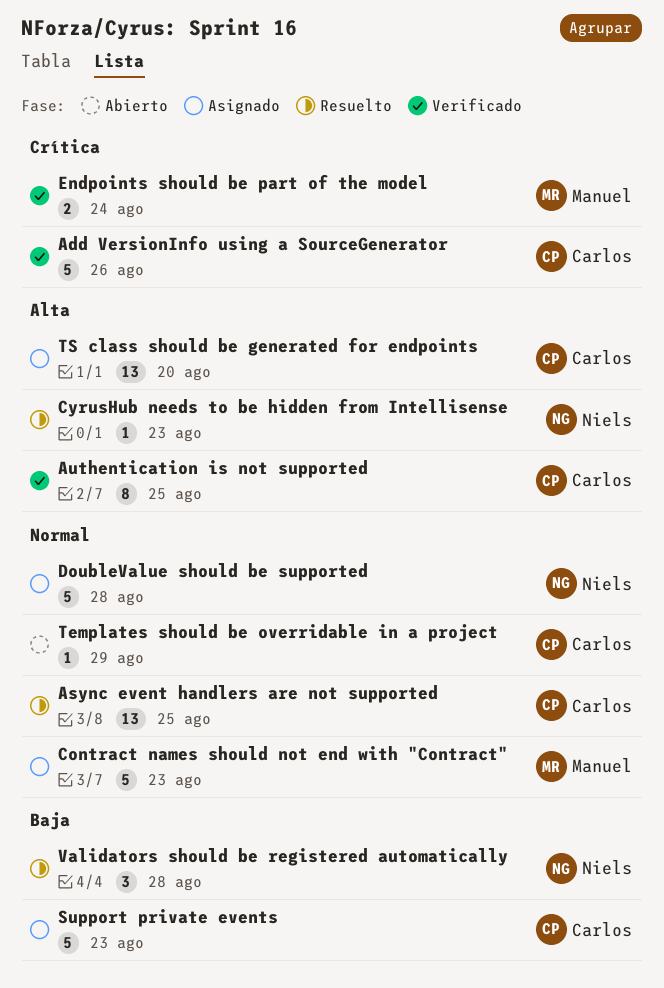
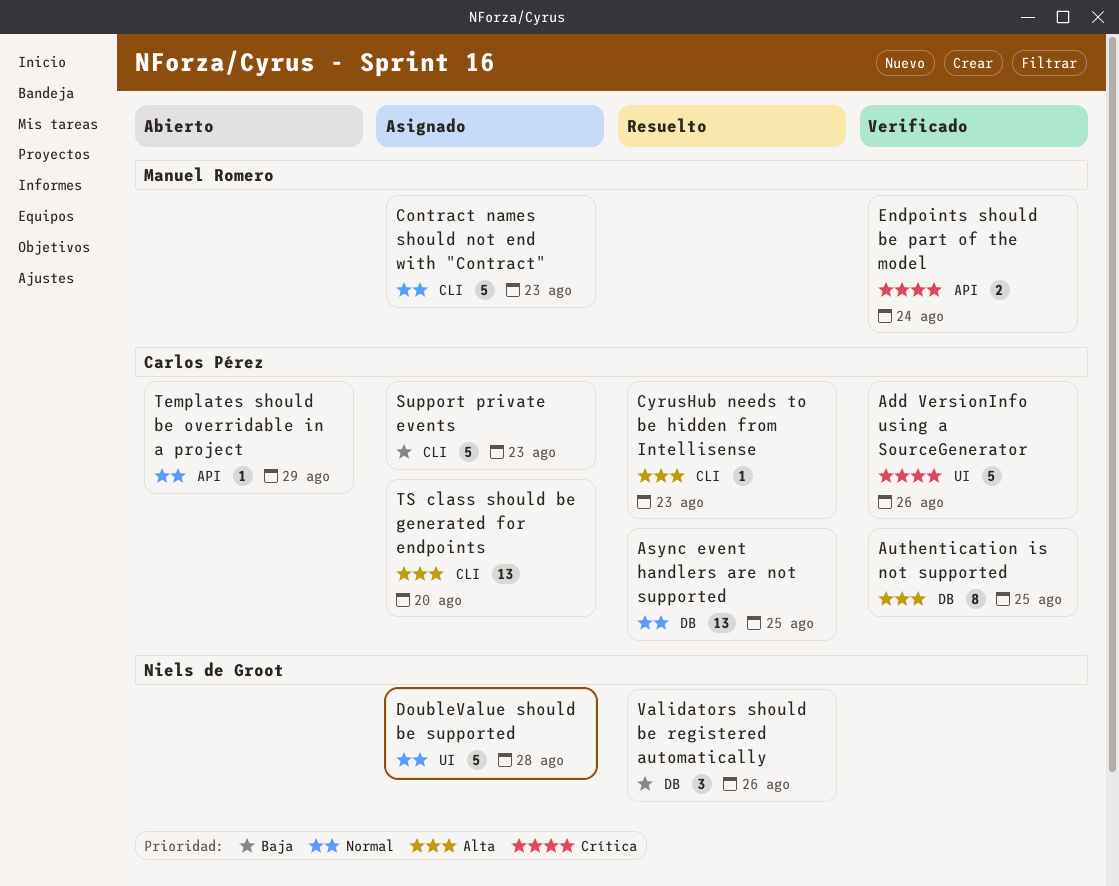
CyrusHub needs to be hidden from Intellisense, owner: Niels de Groot -> Carlos Pérez
Validators should be registered automatically, due: Aug 28 -> Aug 26

